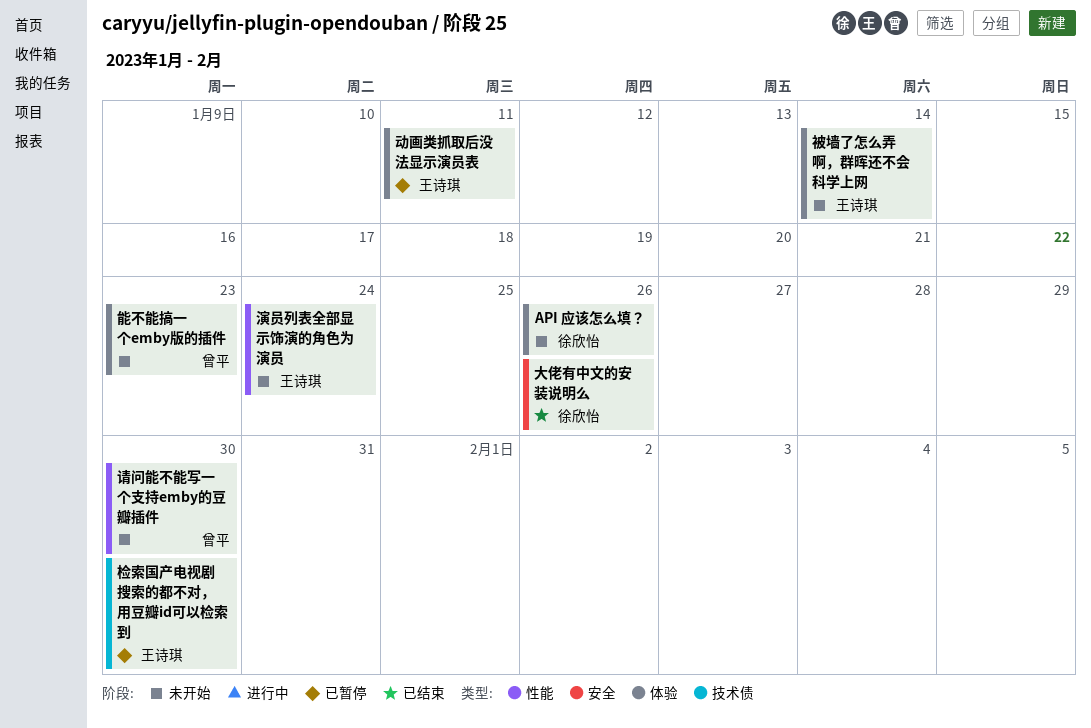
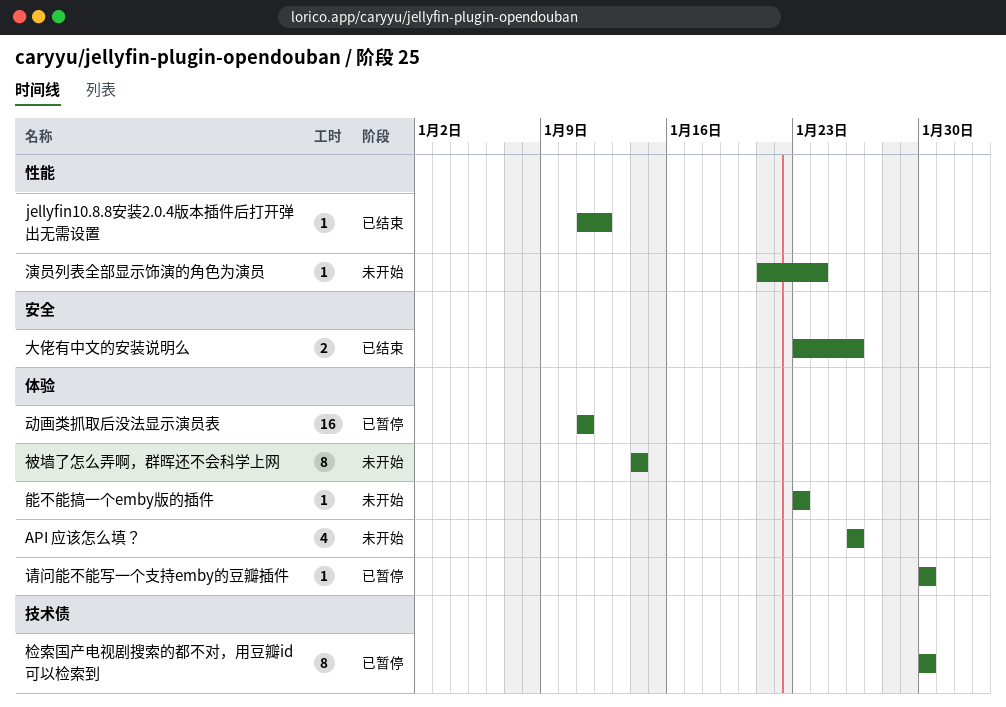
jellyfin10.8.8安装2.0.4版本插件后打开弹出无需设置: none -> present
请问能不能写一个支持emby的豆瓣插件, status: 未开始 -> 已暂停
请问能不能写一个支持emby的豆瓣插件, label: 性能 -> 体验

